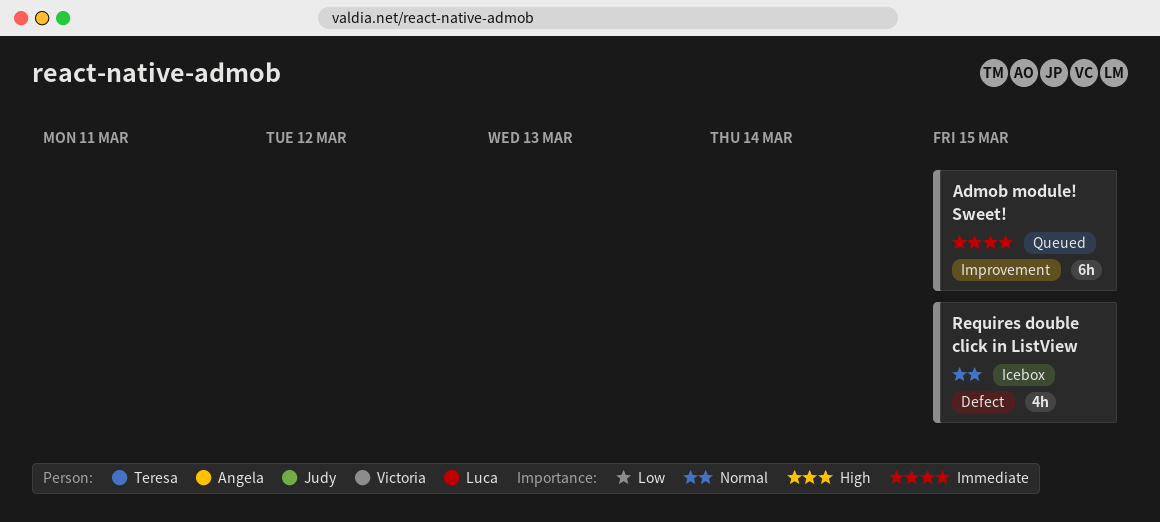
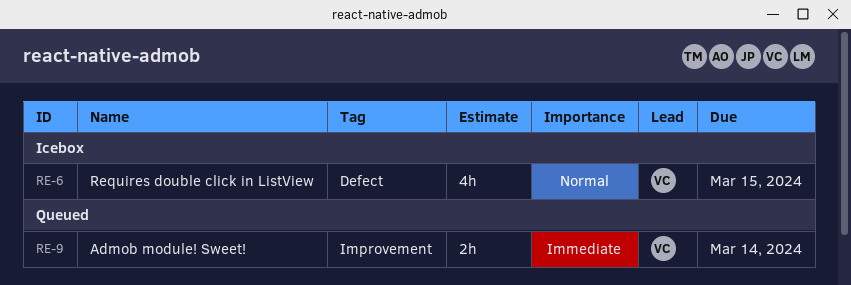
Admob module! Sweet!, estimate: 6h -> 2h
Admob module! Sweet!, due: Mar 15 -> Mar 14

